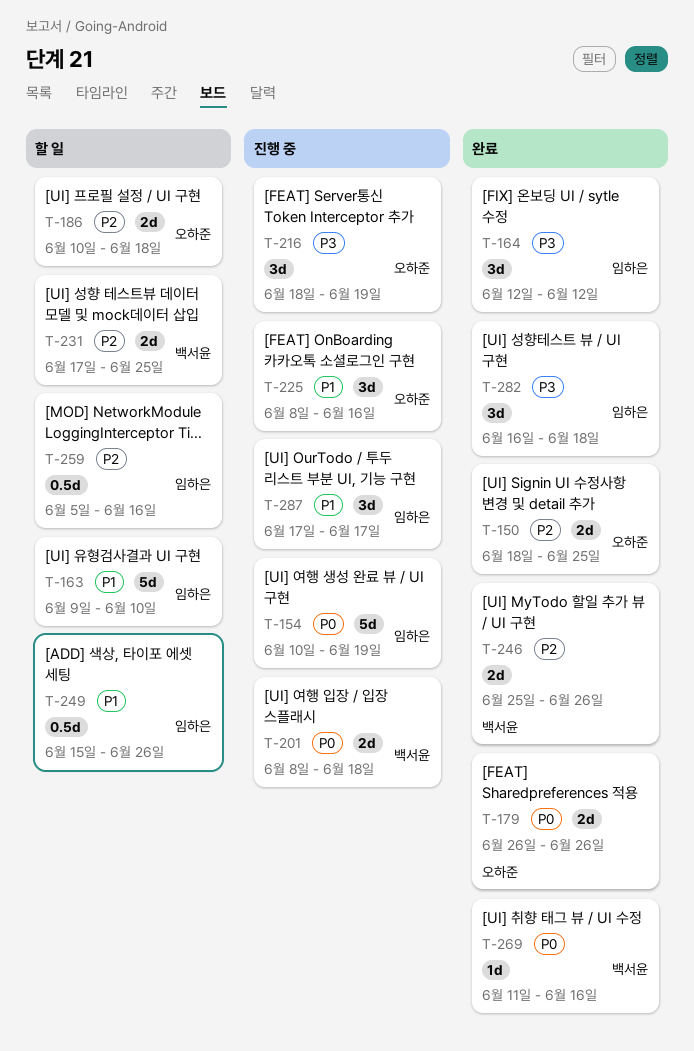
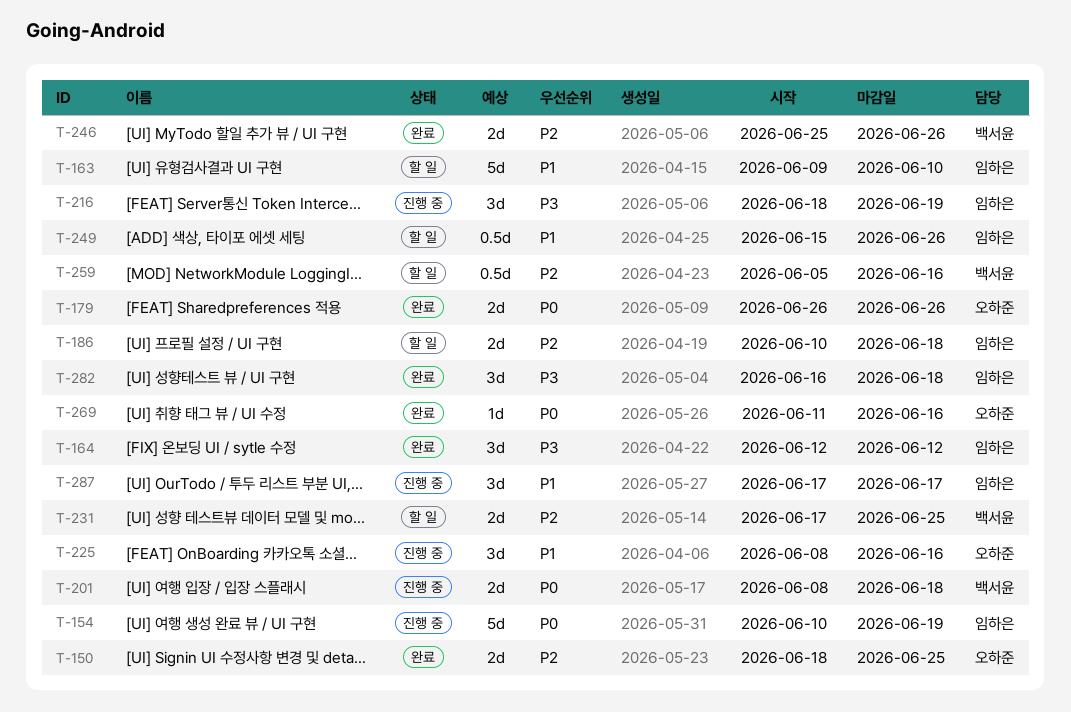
T-186, owner: 오하준 -> 임하은
T-216, owner: 오하준 -> 임하은
T-259, owner: 임하은 -> 백서윤
T-269, owner: 백서윤 -> 오하준

